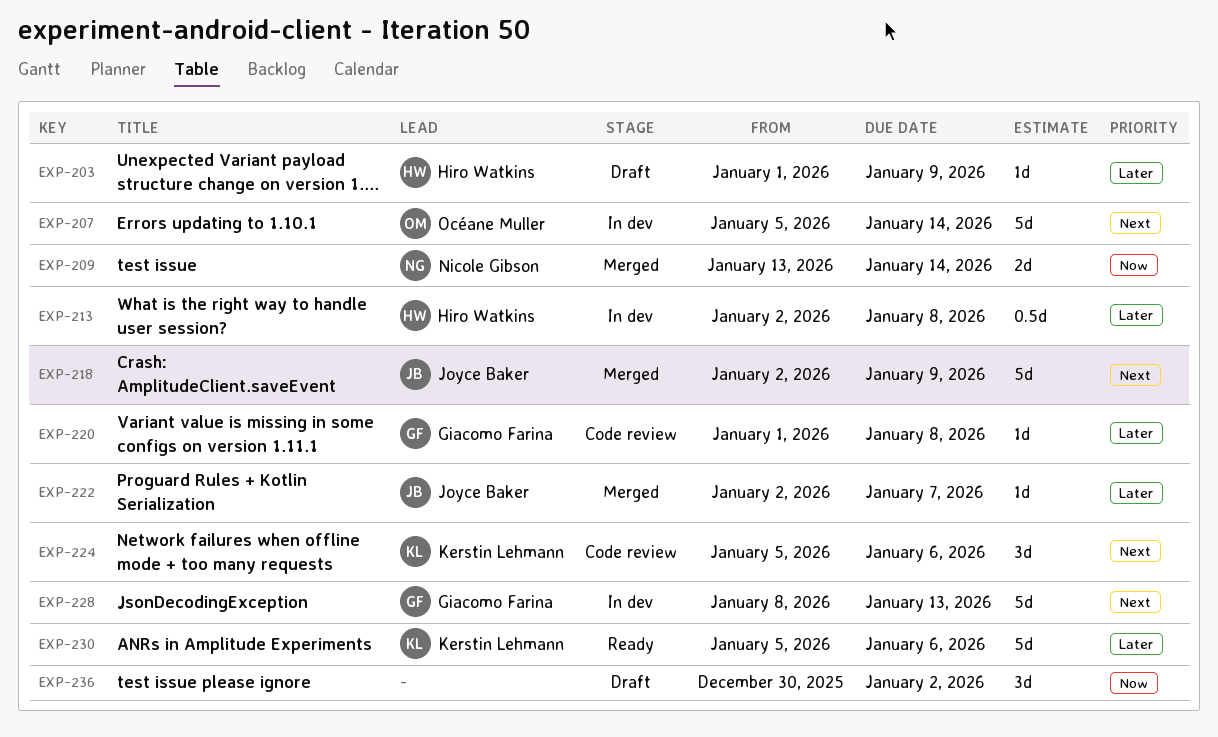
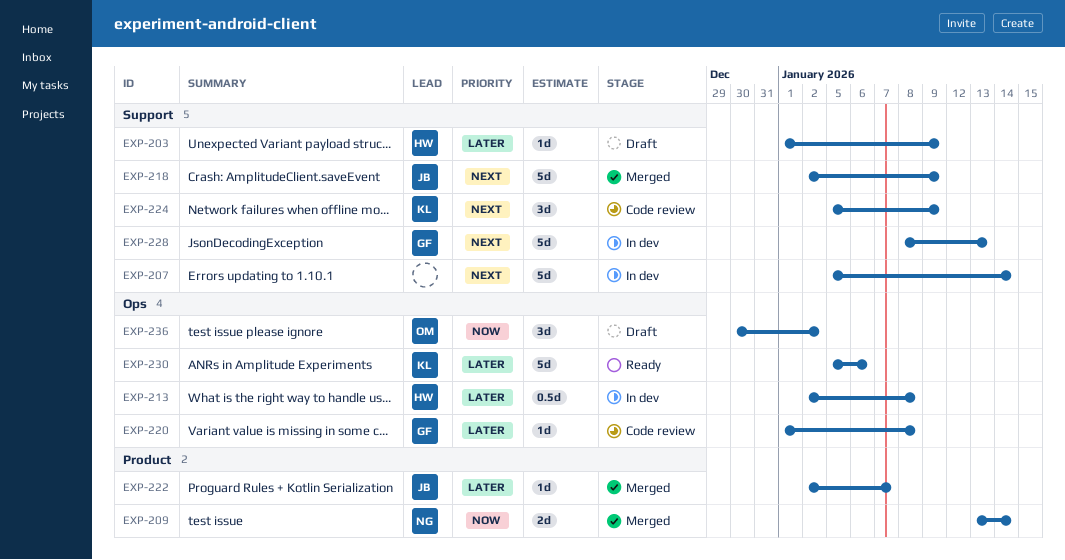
EXP-207, owner: Océane Muller -> none
EXP-224, due: Jan 6 -> Jan 9
EXP-236, owner: none -> Océane Muller

